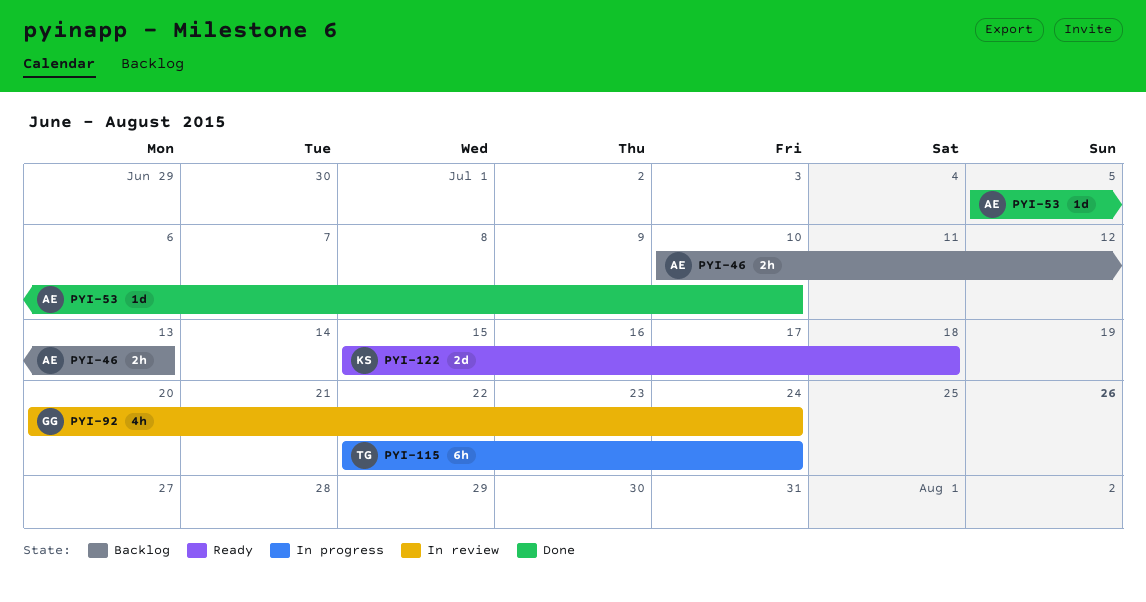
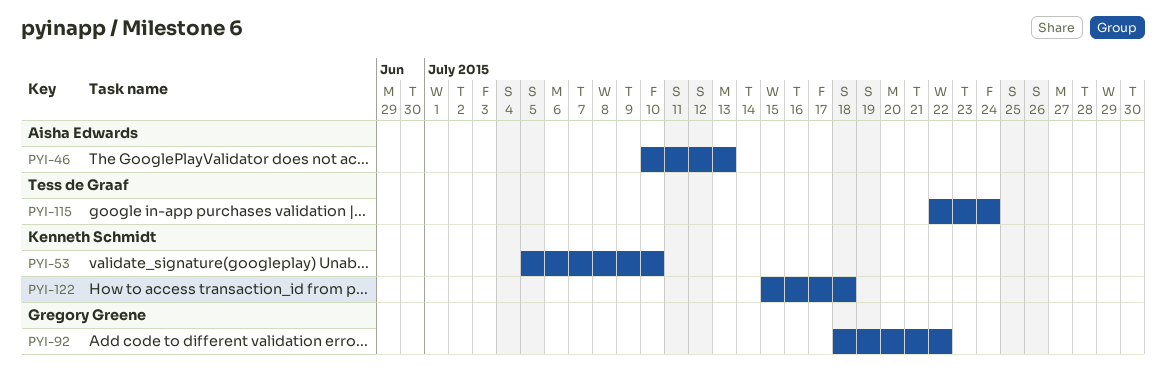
PYI-53, owner: Aisha Edwards -> Kenneth Schmidt
PYI-92, start: Jul 20 -> Jul 18
PYI-92, due: Jul 24 -> Jul 22

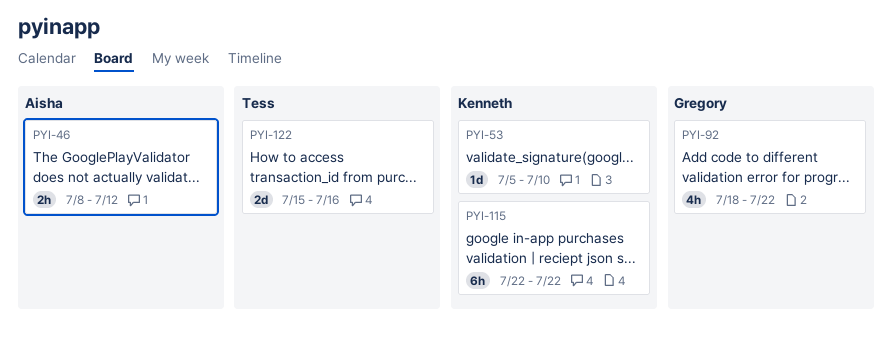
PYI-46, start: Jul 10 -> Jul 8
PYI-46, due: Jul 13 -> Jul 12
PYI-115, owner: Tess de Graaf -> Kenneth Schmidt
PYI-115, due: Jul 24 -> Jul 22
PYI-122, owner: Kenneth Schmidt -> Tess de Graaf
PYI-122, due: Jul 18 -> Jul 16

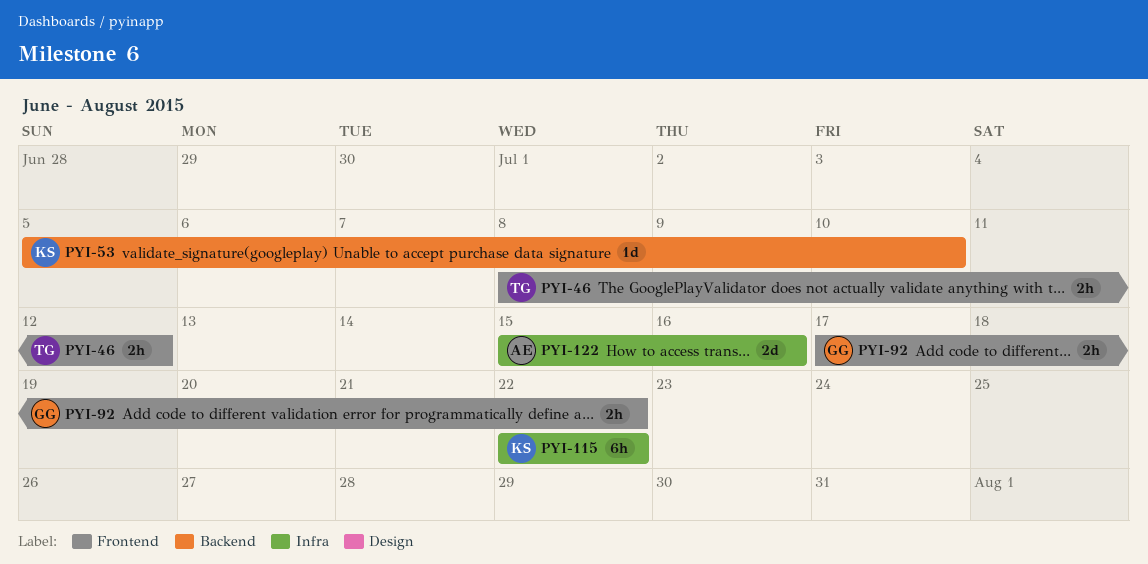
PYI-46, owner: Aisha -> Tess
PYI-92, estimate: 4h -> 2h
PYI-92, start: Jul 18 -> Jul 17
PYI-122, owner: Tess -> Aisha

